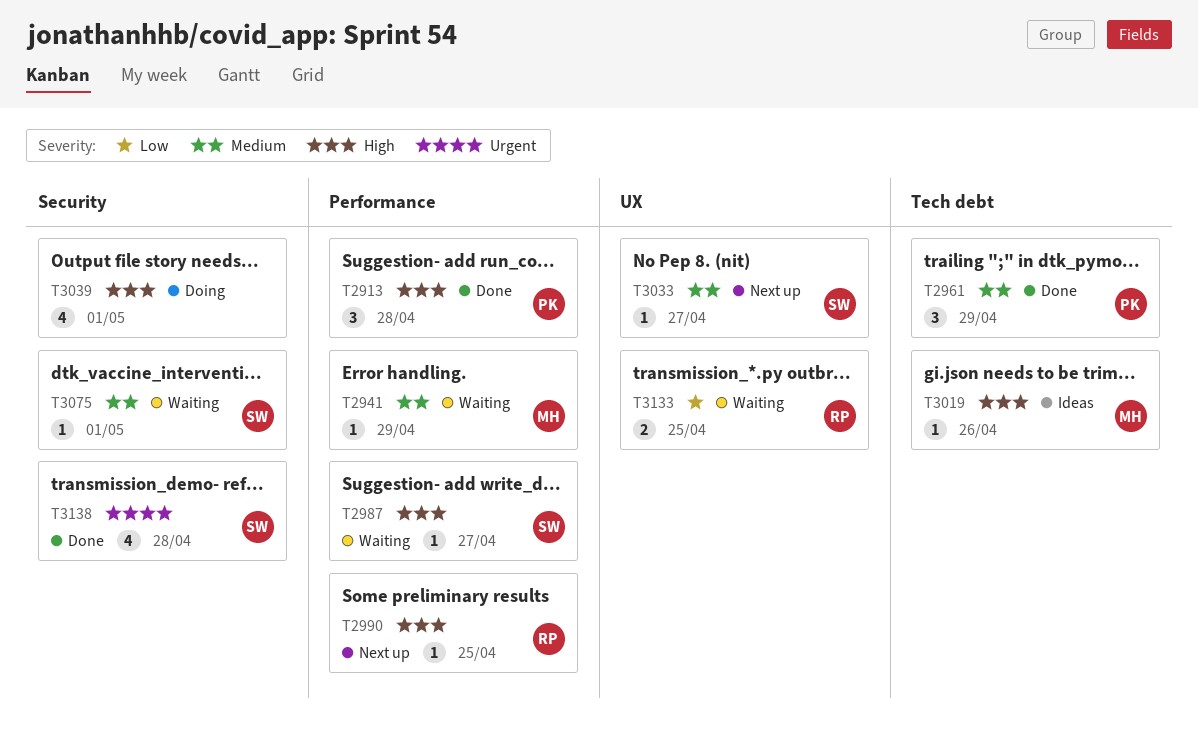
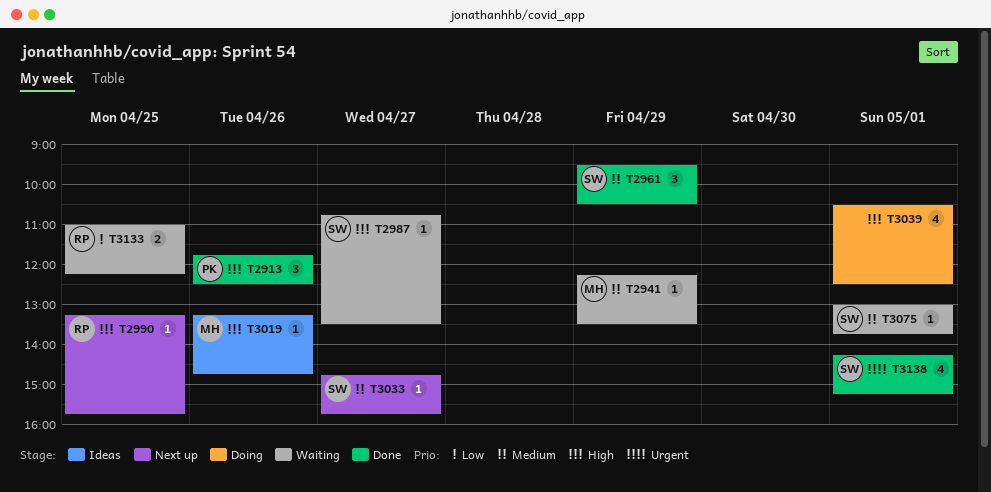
T2913, day: Apr 28 -> Apr 26
T2961, owner: PK -> SW
T3138, day: Apr 28 -> May 1

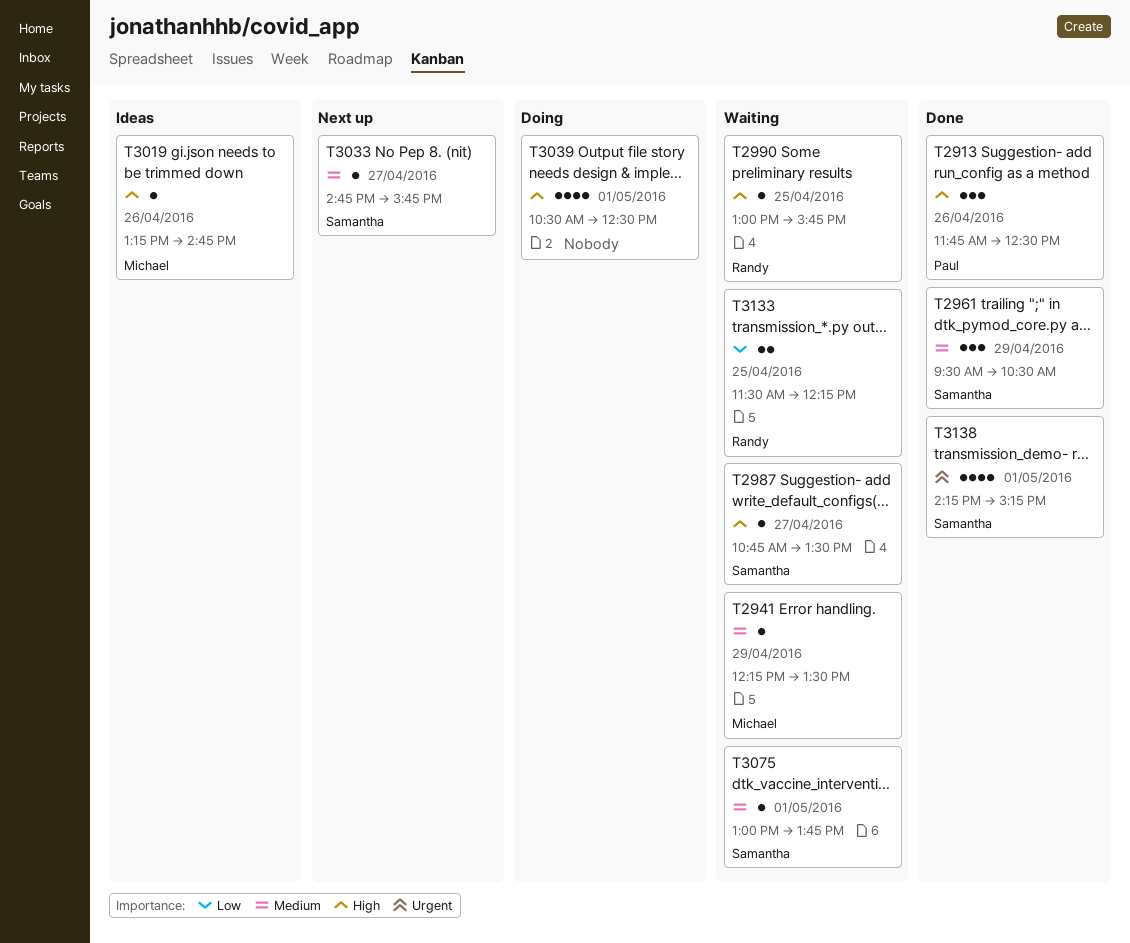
T2990, status: Next up -> Waiting
T2990, begins: 13:15 -> 13:00
T3133, begins: 11:00 -> 11:30

